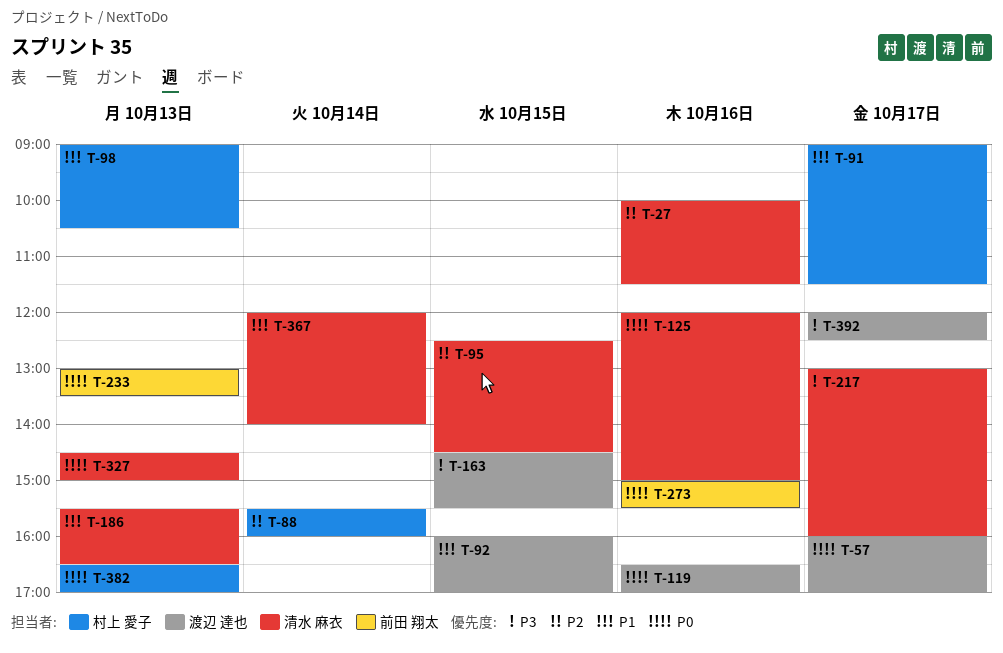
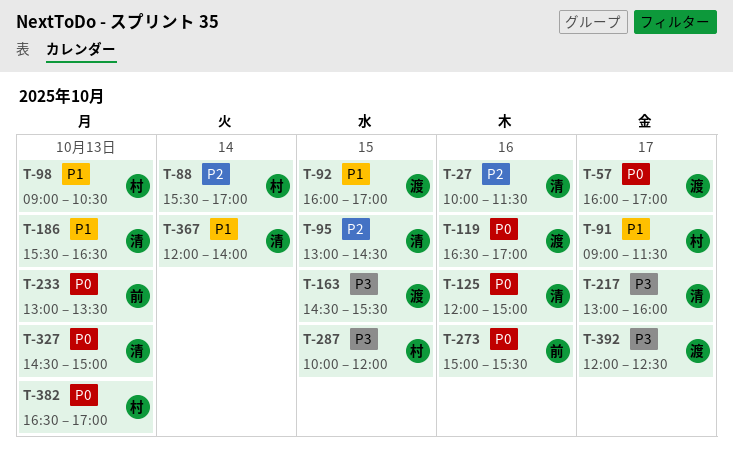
T-88, ends: 16:00 -> 17:00
T-95, begins: 12:30 -> 13:00
T-287: none -> present

